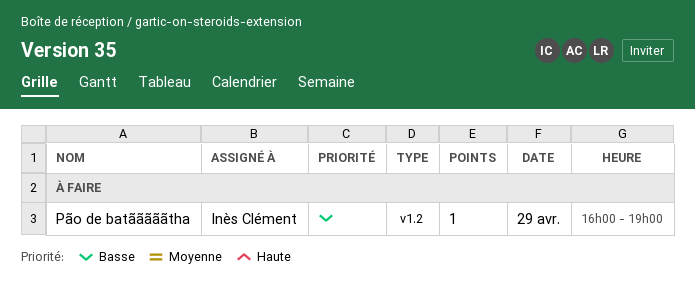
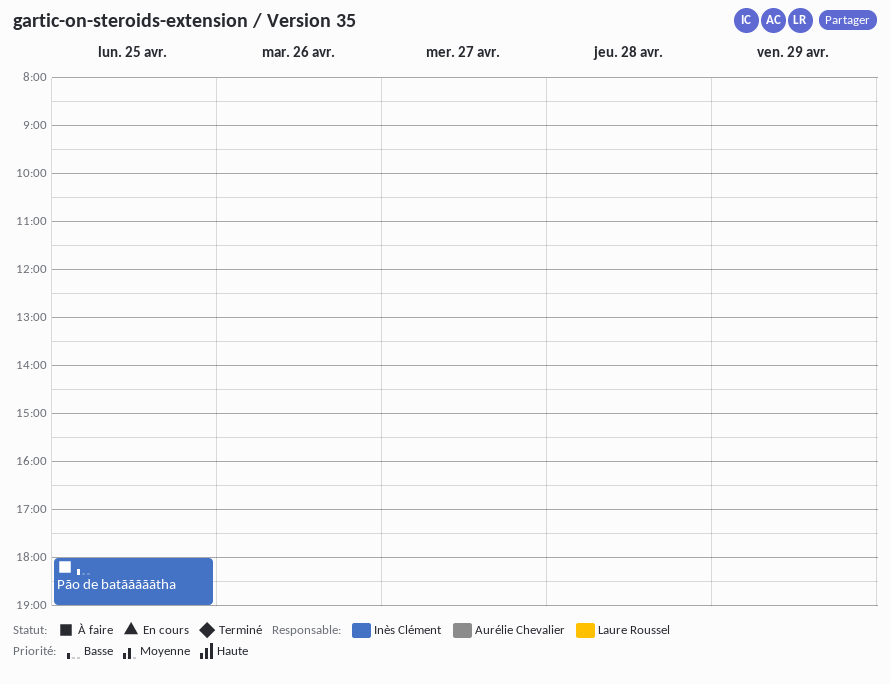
Pão de batãããããtha, day: Apr 29 -> Apr 25
Pão de batãããããtha, begins: 16:00 -> 18:00

